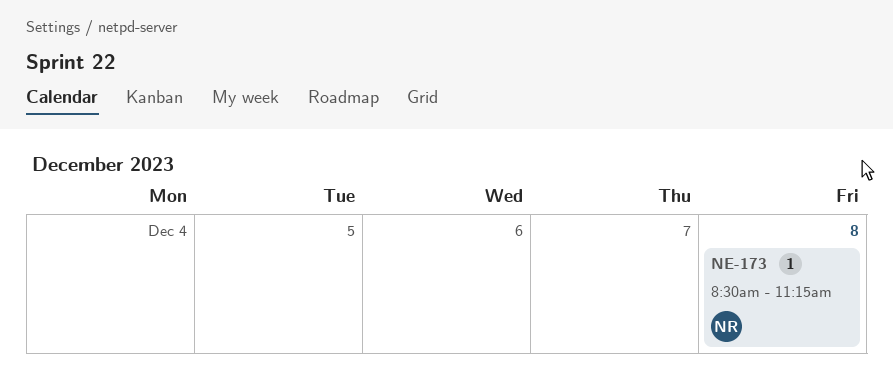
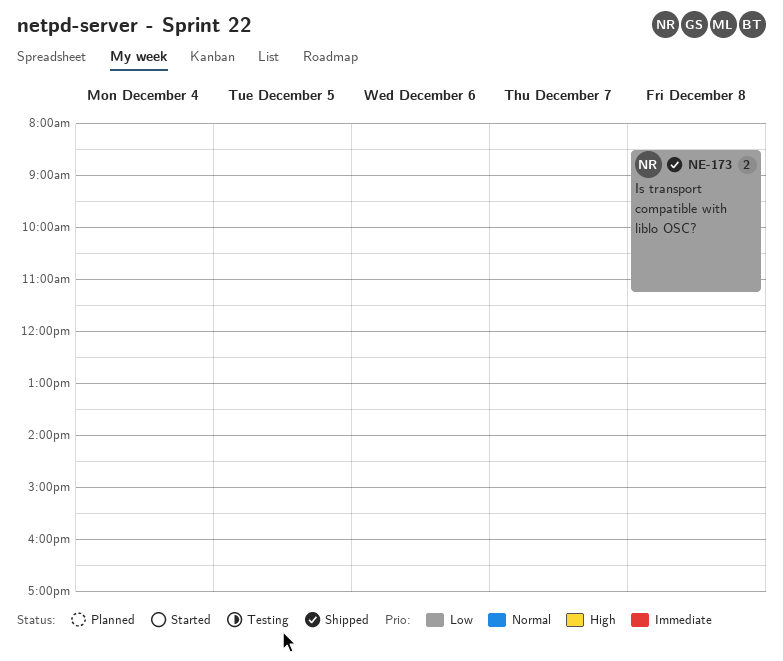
NE-173, estimate: 1 -> 2

